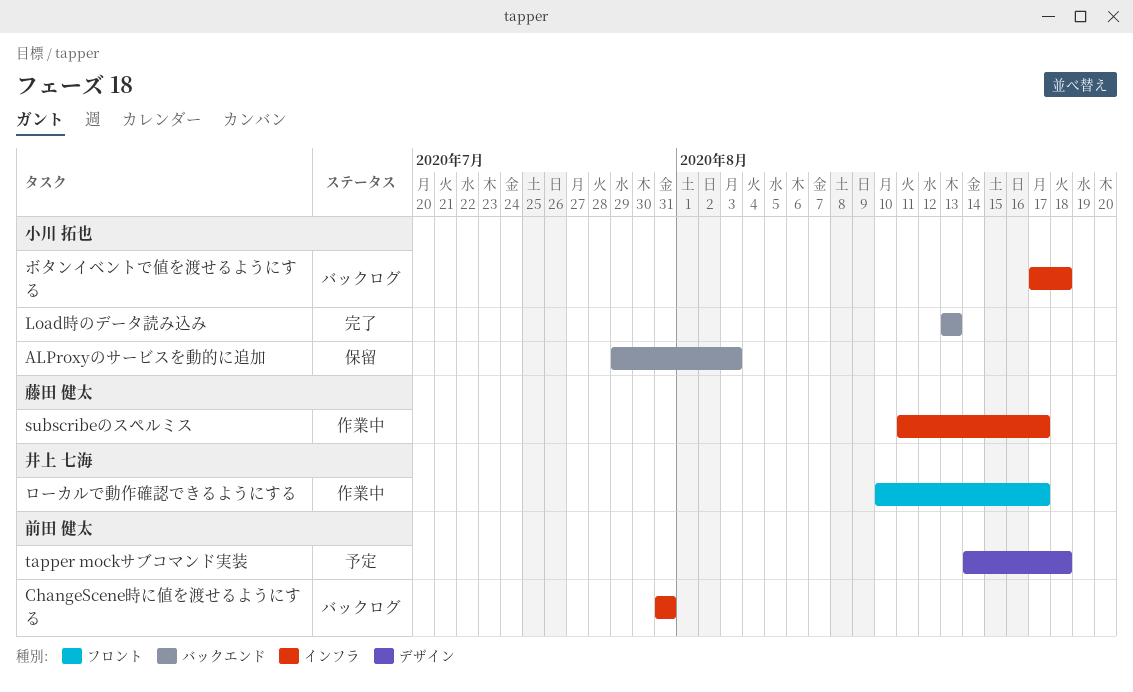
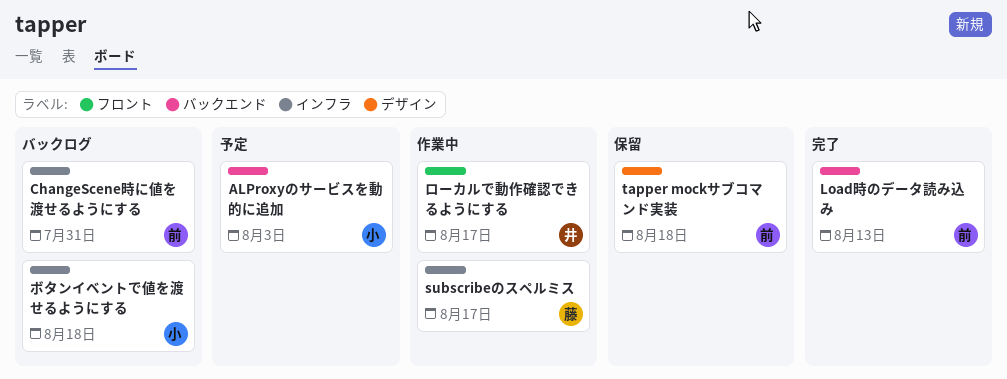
ALProxyのサービスを動的に追加, status: 保留 -> 予定
Load時のデータ読み込み, owner: 小川 拓也 -> 前田 健太
tapper mockサブコマンド実装, status: 予定 -> 保留

